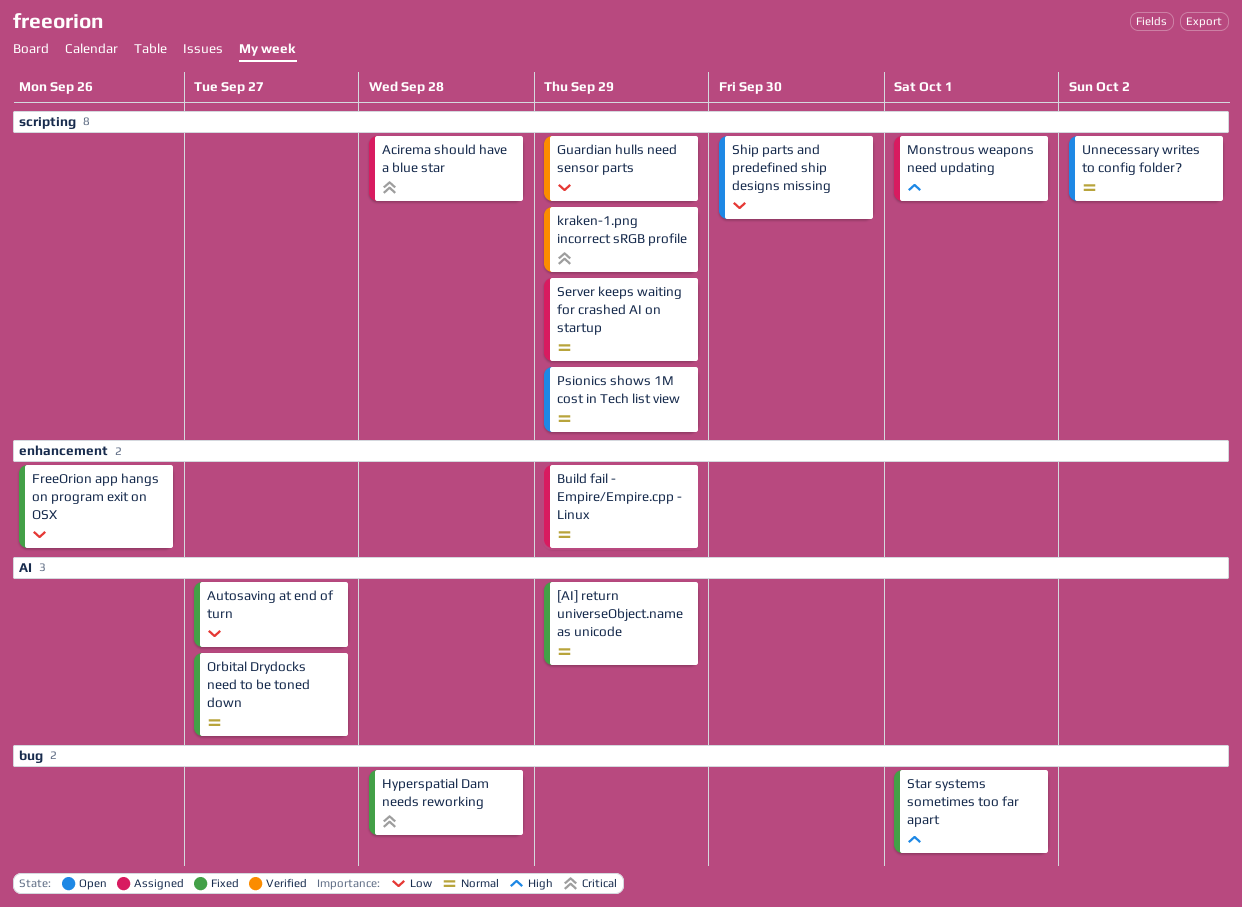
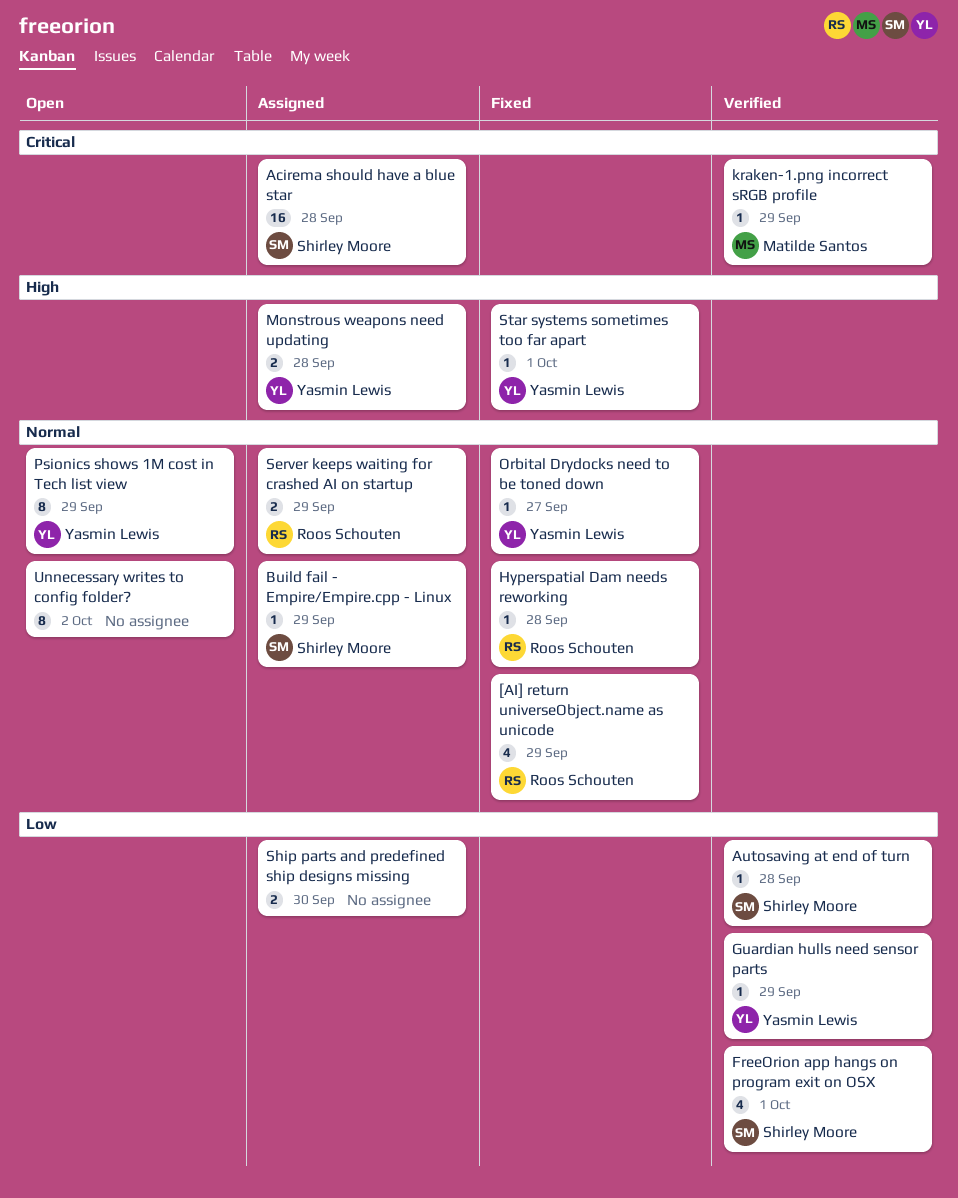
Autosaving at end of turn, status: Fixed -> Verified
Autosaving at end of turn, due: Sep 27 -> Sep 28
FreeOrion app hangs on program exit on OSX, status: Fixed -> Verified
FreeOrion app hangs on program exit on OSX, due: Sep 26 -> Oct 1
Hyperspatial Dam needs reworking, priority: Critical -> Normal
Monstrous weapons need updating, due: Oct 1 -> Sep 28
Ship parts and predefined ship designs missing, status: Open -> Assigned

